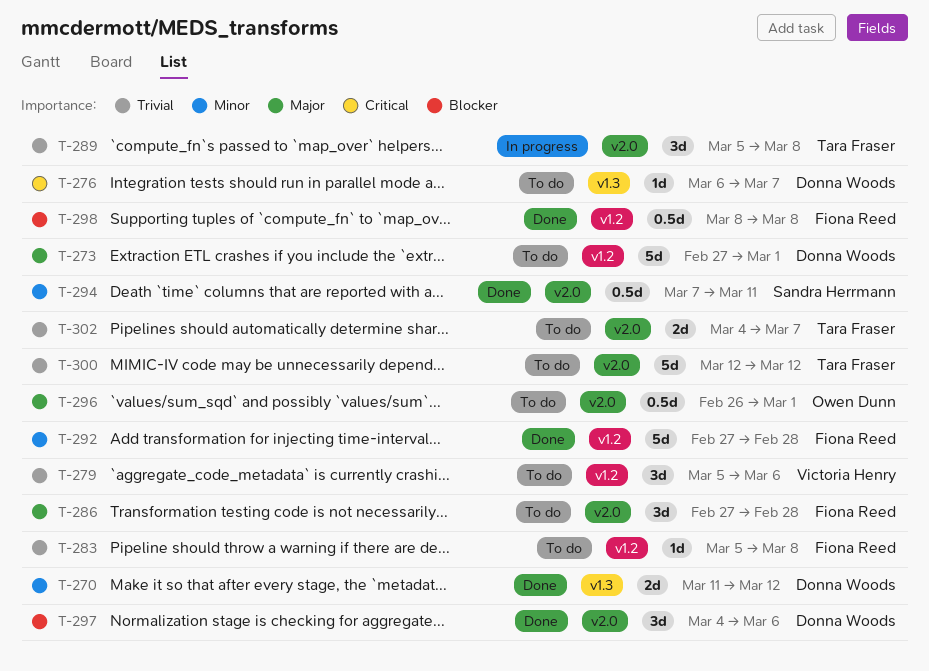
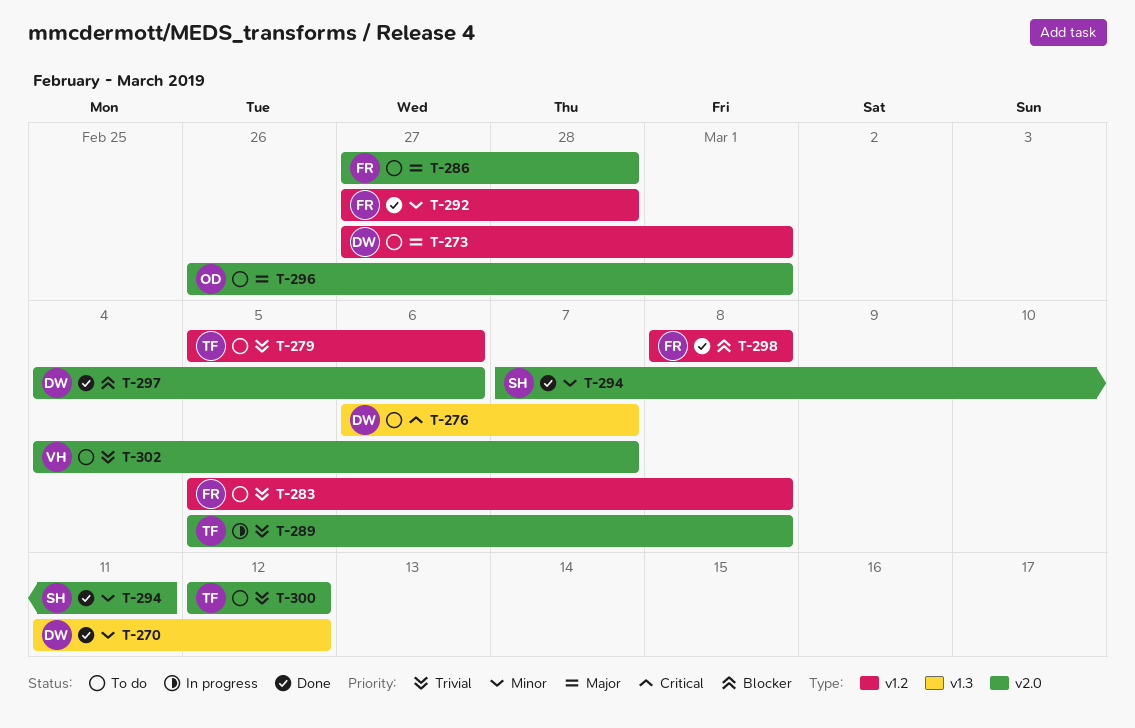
T-279, owner: Victoria Henry -> Tara Fraser
T-302, owner: Tara Fraser -> Victoria Henry

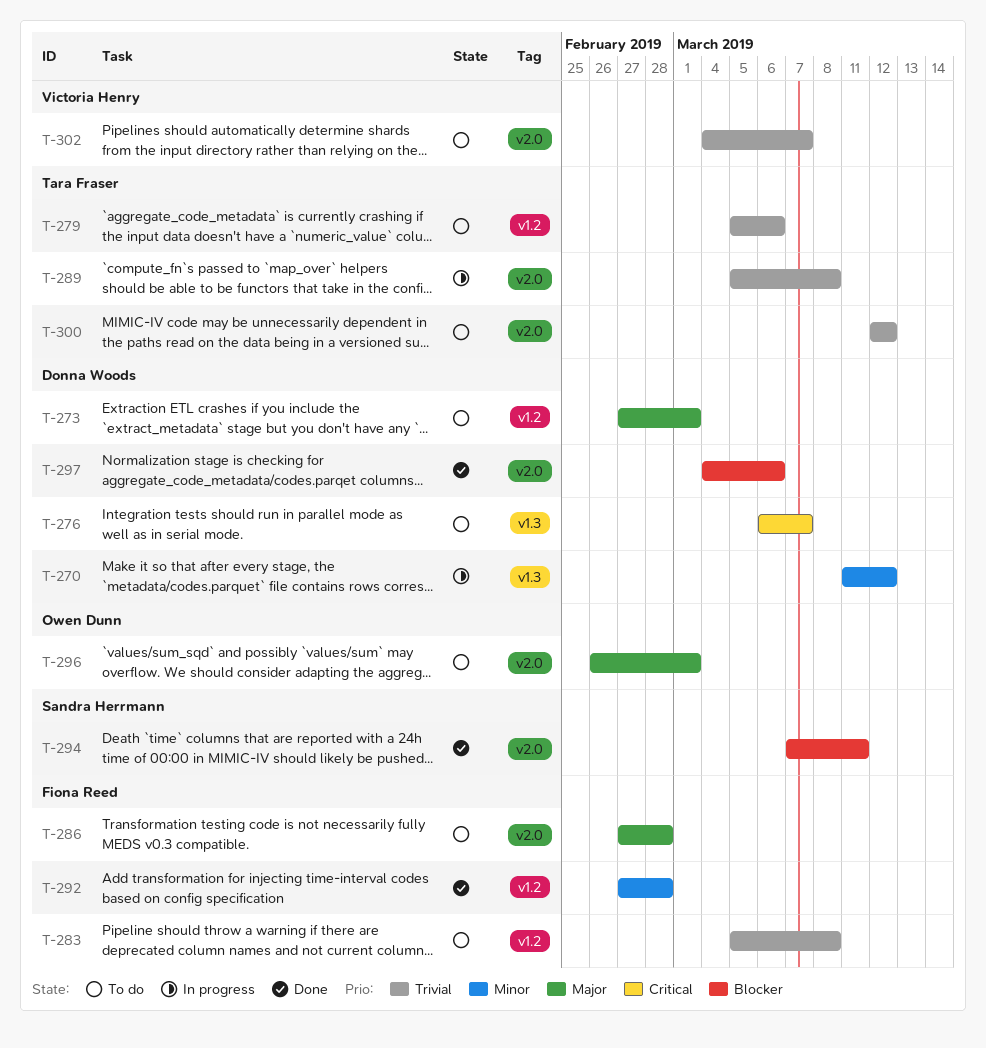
T-270, status: Done -> In progress
T-294, priority: Minor -> Blocker
T-298: present -> none

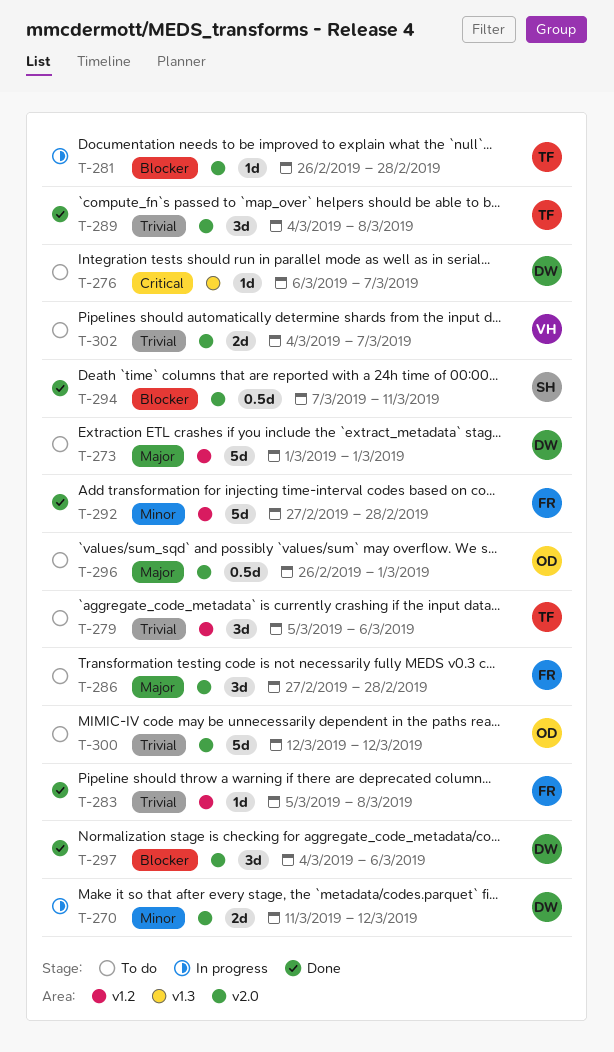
T-270, label: v1.3 -> v2.0
T-273, start: Feb 27 -> Mar 1
T-281: none -> present
T-283, status: To do -> Done
T-289, status: In progress -> Done
T-289, start: Mar 5 -> Mar 4
T-300, owner: Tara Fraser -> Owen Dunn

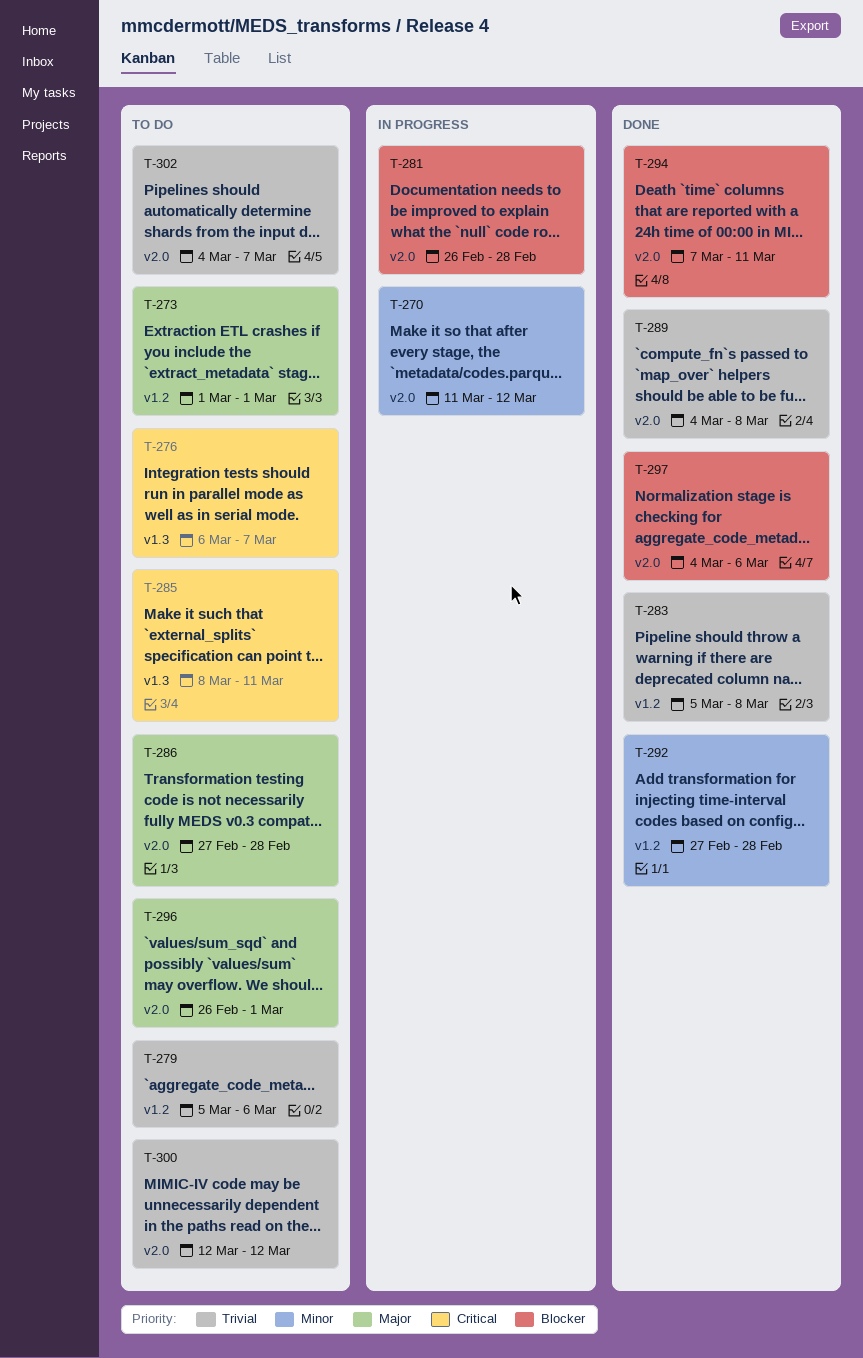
T-285: none -> present

